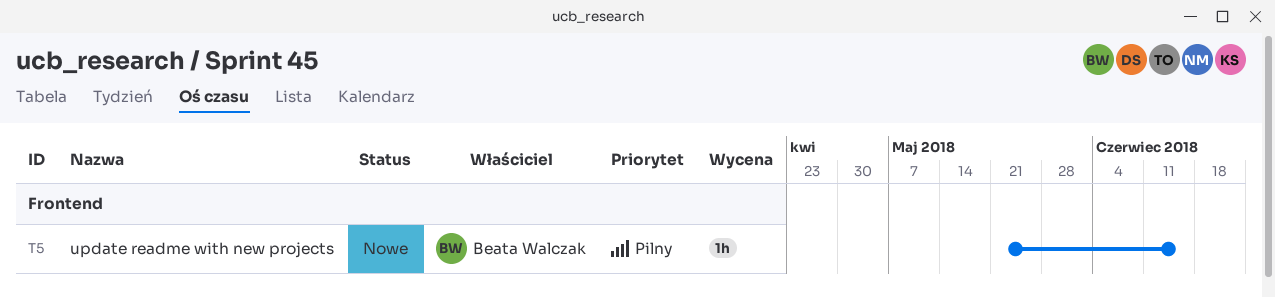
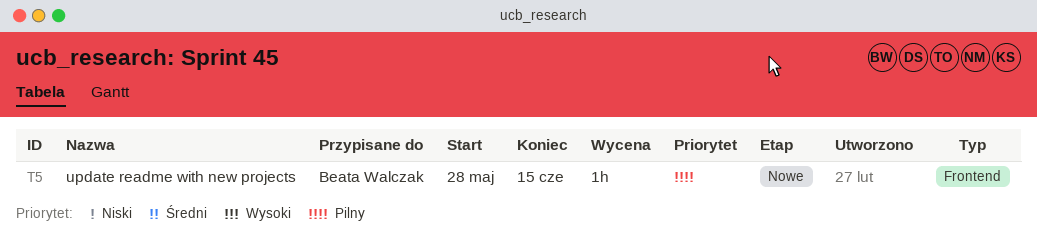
T5, start: May 21 -> May 28

